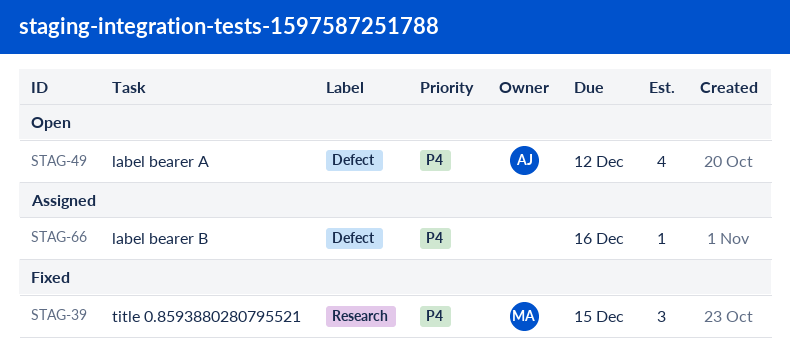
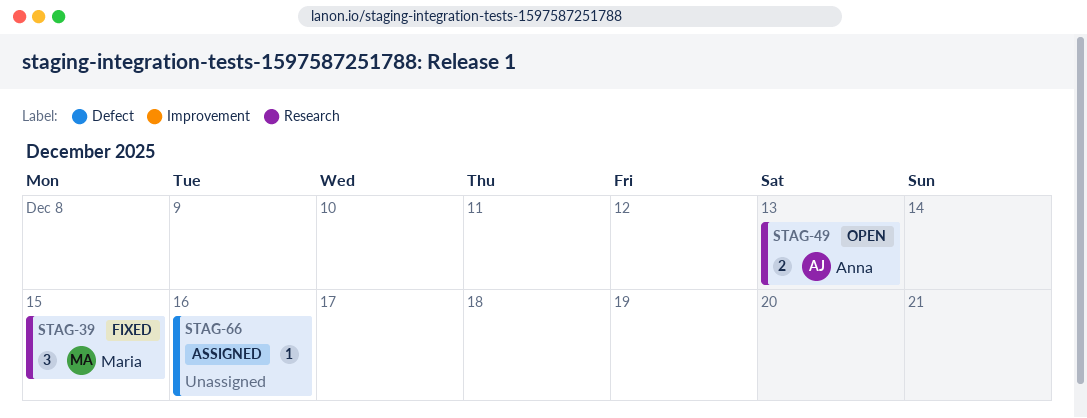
STAG-49, label: Defect -> Research
STAG-49, estimate: 4 -> 2
STAG-49, due: Dec 12 -> Dec 13

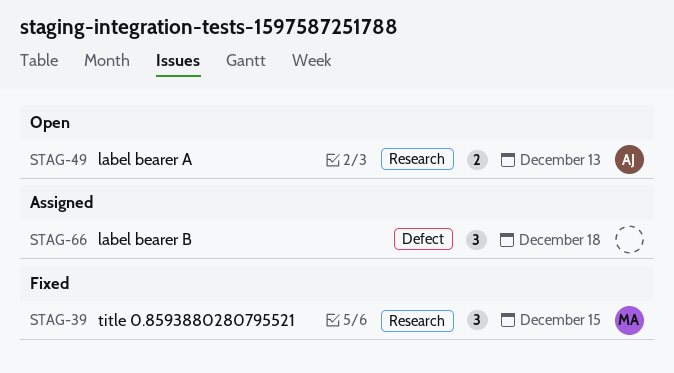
STAG-66, estimate: 1 -> 3
STAG-66, due: Dec 16 -> Dec 18

